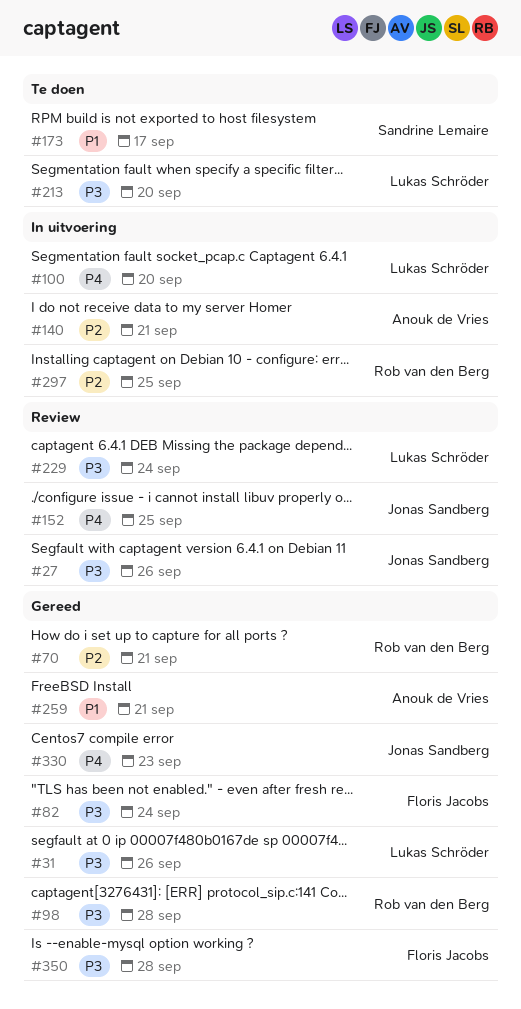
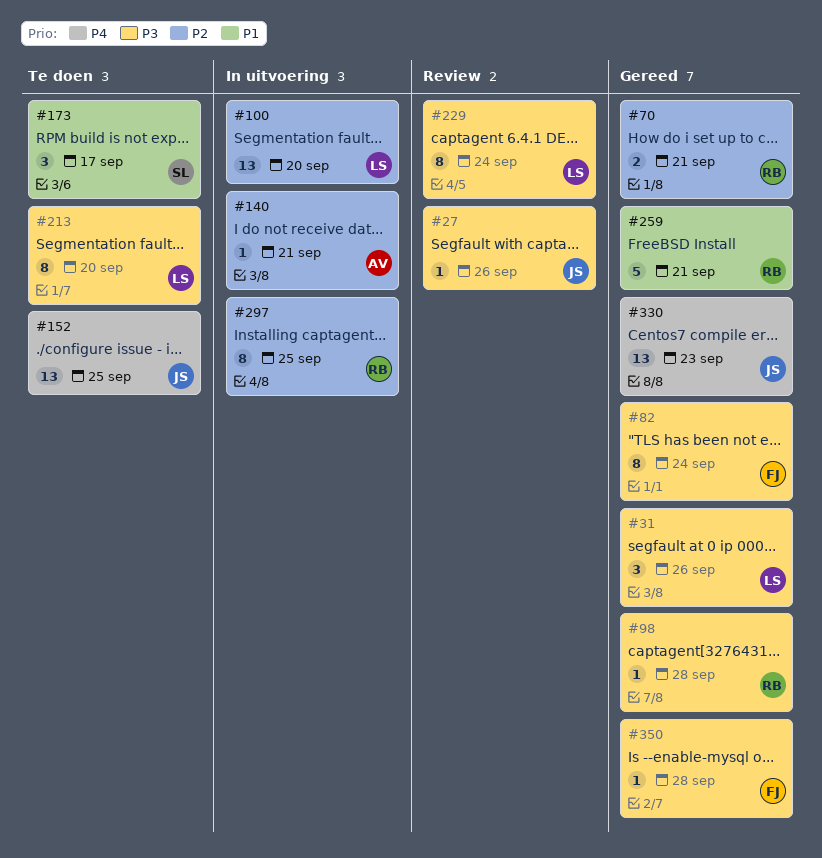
#100, priority: P4 -> P2
#152, status: Review -> Te doen
#259, owner: Anouk de Vries -> Rob van den Berg

